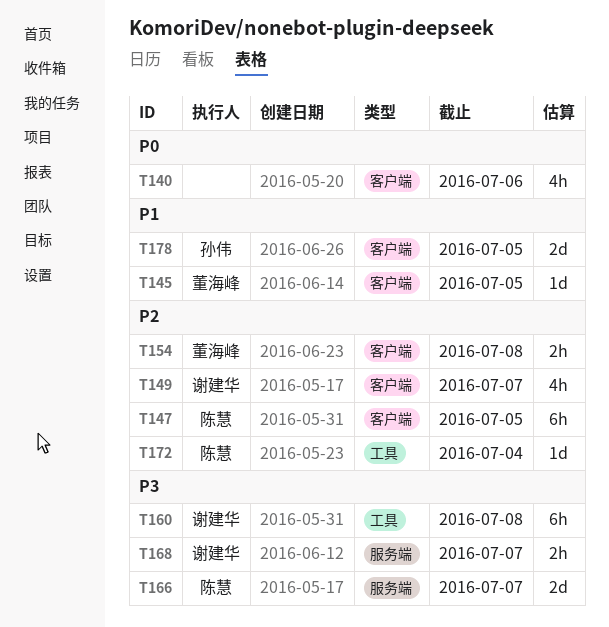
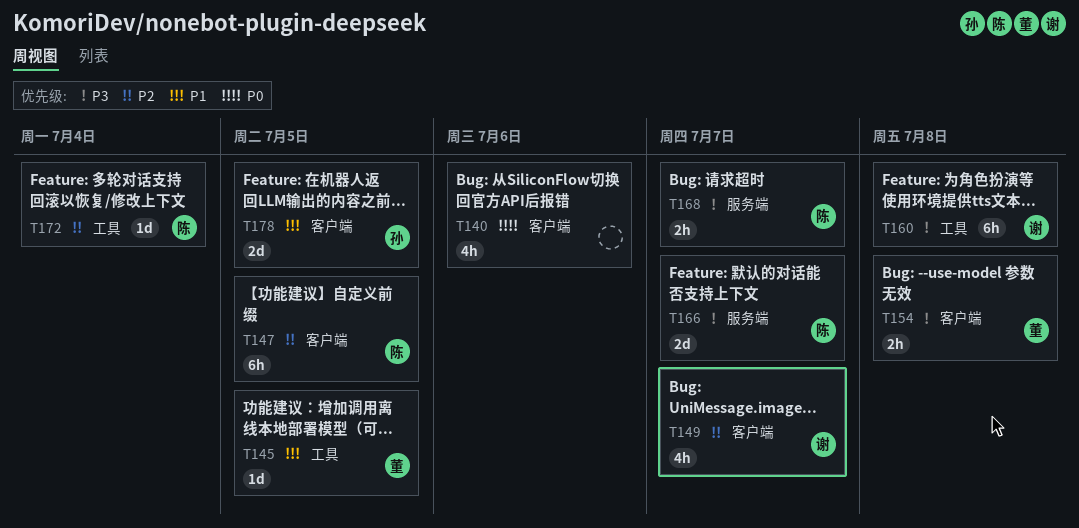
T145, label: 客户端 -> 工具
T154, priority: P2 -> P3
T168, owner: 谢建华 -> 陈慧

